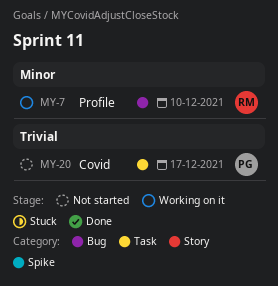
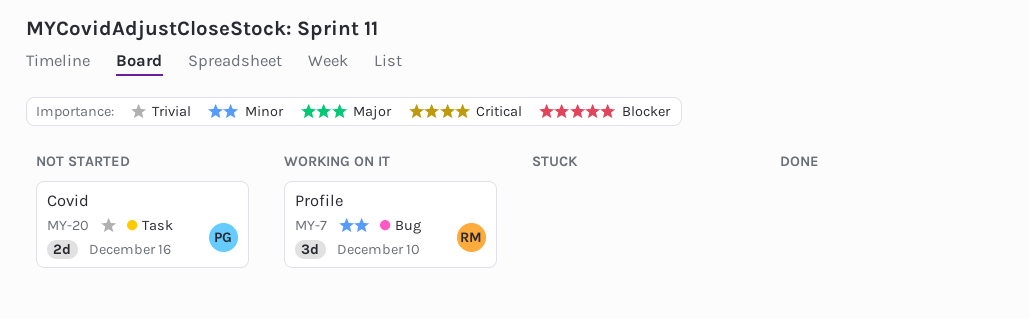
MY-20, due: Dec 17 -> Dec 16

